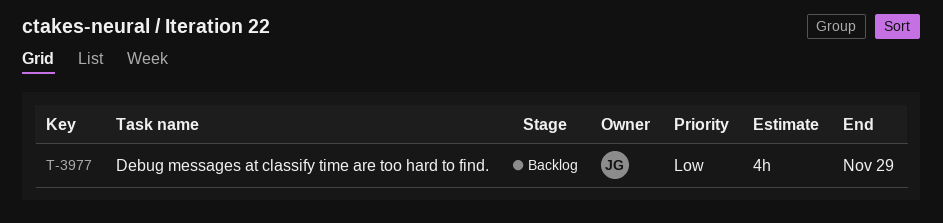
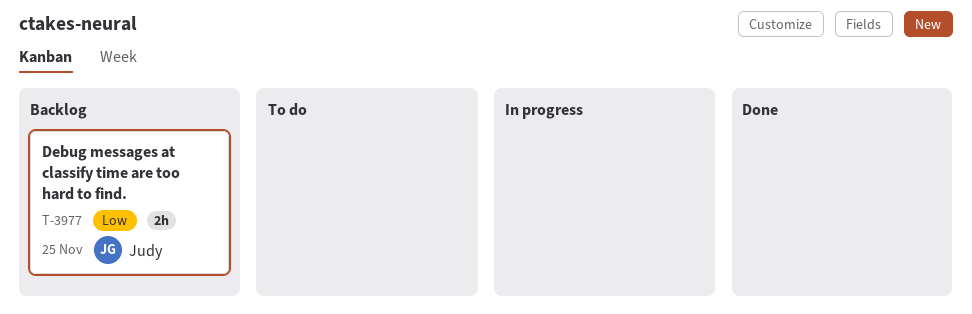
T-3977, estimate: 4h -> 2h
T-3977, due: Nov 29 -> Nov 25

